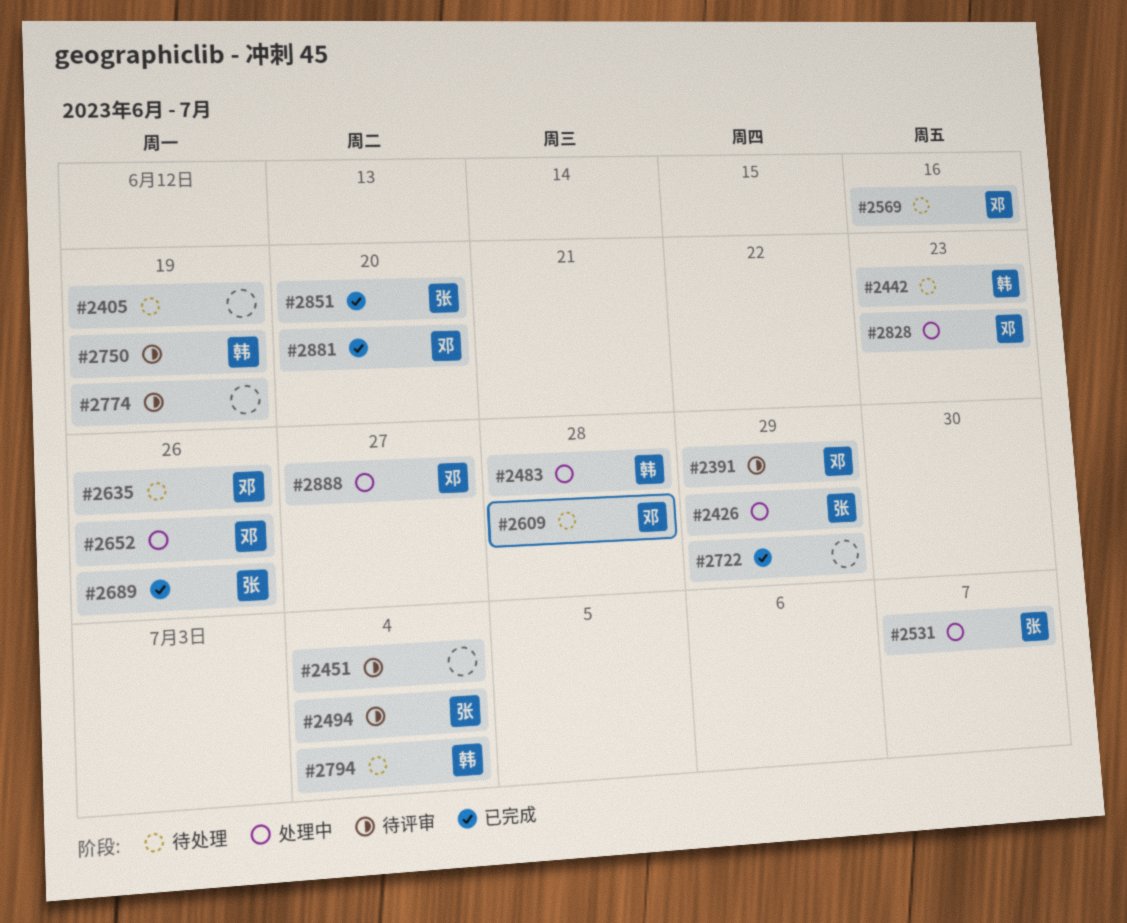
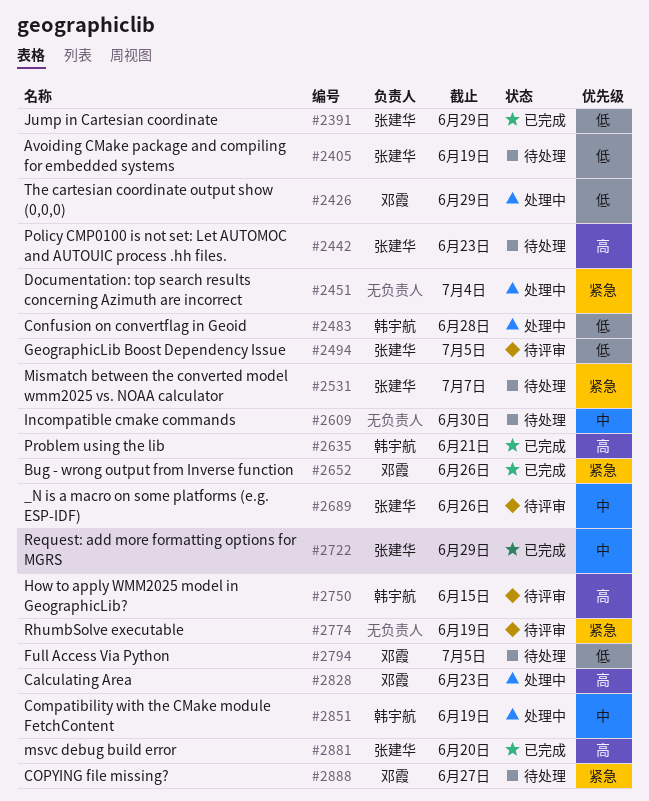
#2391, status: 待评审 -> 已完成
#2391, owner: 邓霞 -> 张建华
#2405, owner: none -> 张建华
#2426, owner: 张建华 -> 邓霞
#2442, owner: 韩宇航 -> 张建华
#2451, status: 待评审 -> 处理中
#2494, due: Jul 4 -> Jul 5
#2531, status: 处理中 -> 待处理
#2569: present -> none
#2609, owner: 邓霞 -> none
#2609, due: Jun 28 -> Jun 30
#2635, status: 待处理 -> 已完成
#2635, owner: 邓霞 -> 韩宇航
#2635, due: Jun 26 -> Jun 21
#2652, status: 处理中 -> 已完成
#2689, status: 已完成 -> 待评审
#2722, owner: none -> 张建华
#2750, due: Jun 19 -> Jun 15
#2794, owner: 韩宇航 -> 邓霞
#2794, due: Jul 4 -> Jul 5
#2851, status: 已完成 -> 处理中
#2851, owner: 张建华 -> 韩宇航
#2851, due: Jun 20 -> Jun 19
#2881, owner: 邓霞 -> 张建华
#2888, status: 处理中 -> 待处理

